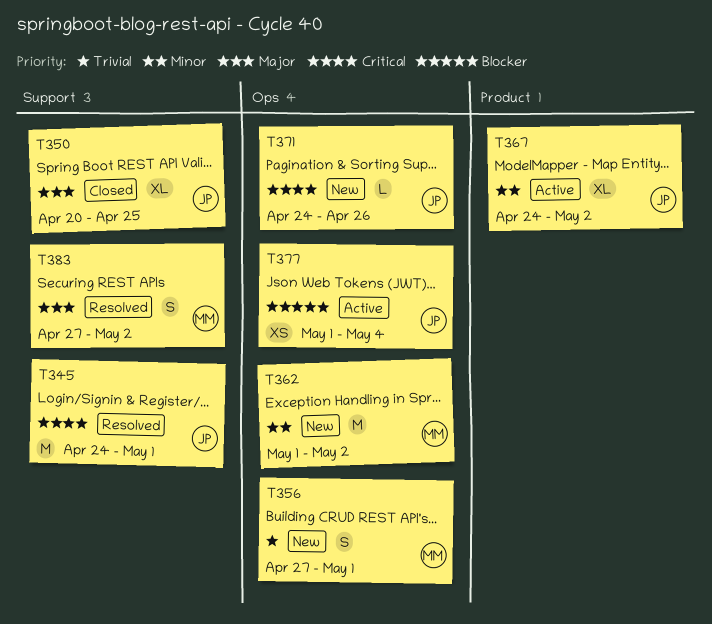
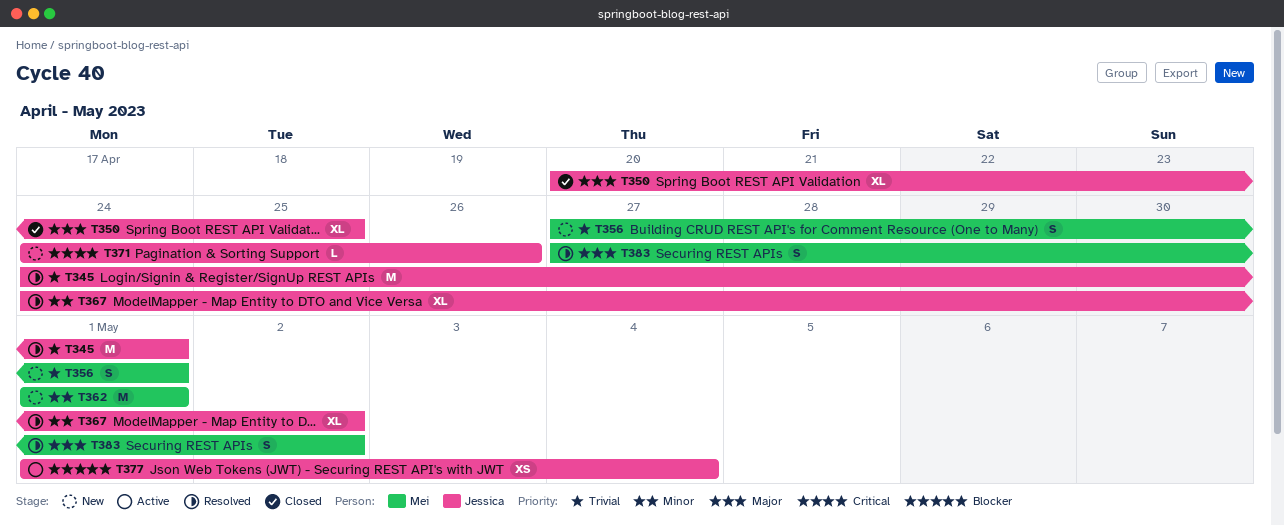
T345, priority: Critical -> Trivial
T362, due: May 2 -> May 1
T367, status: Active -> Resolved

